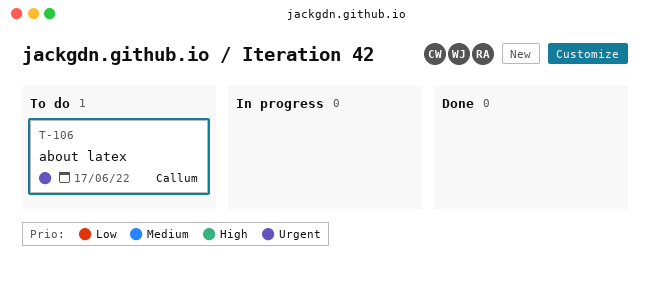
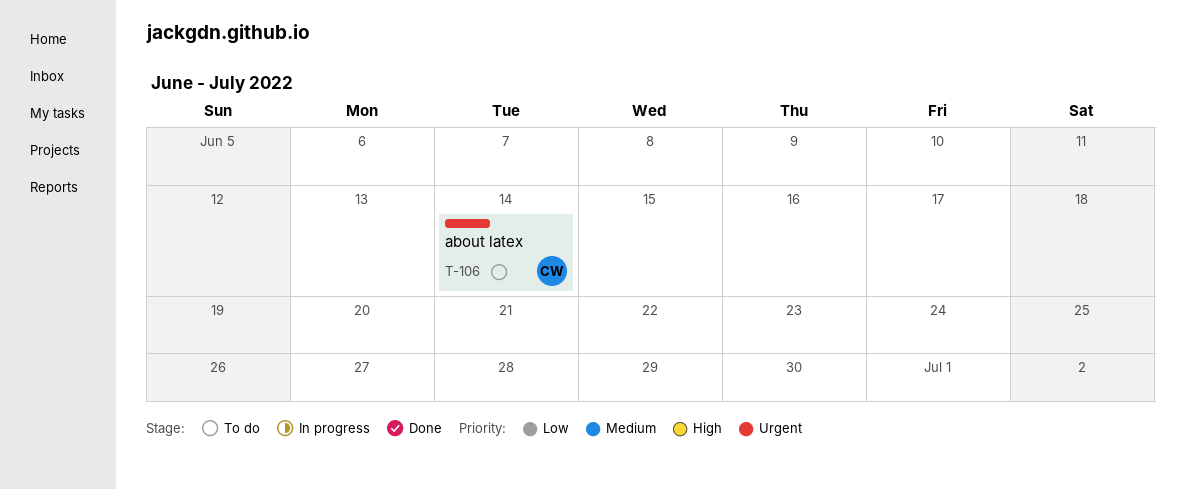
T-106, due: Jun 17 -> Jun 14

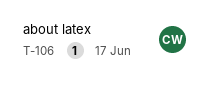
T-106, due: Jun 14 -> Jun 17

